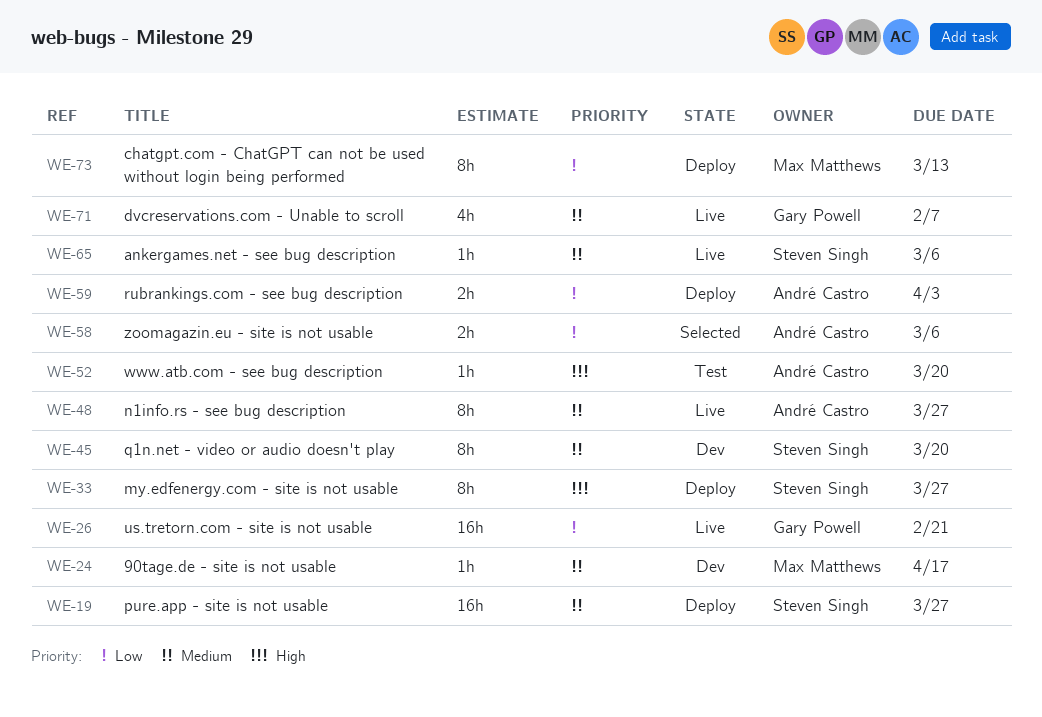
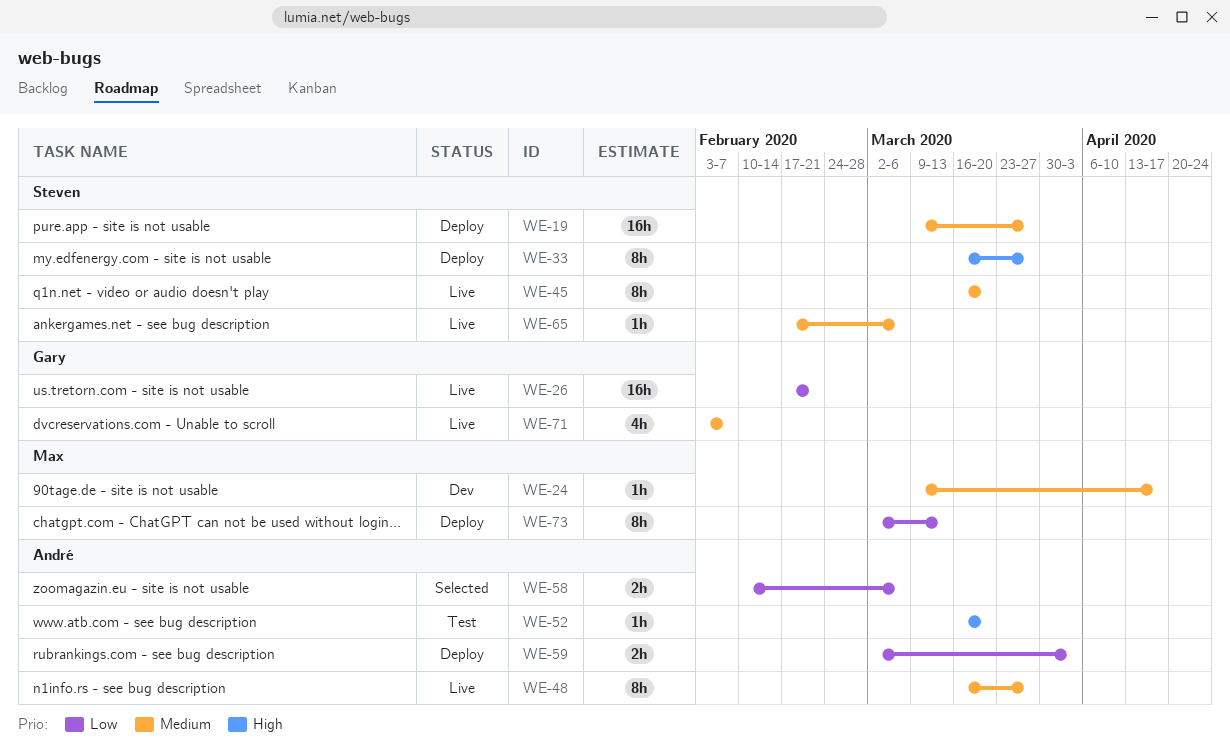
WE-45, status: Dev -> Live

